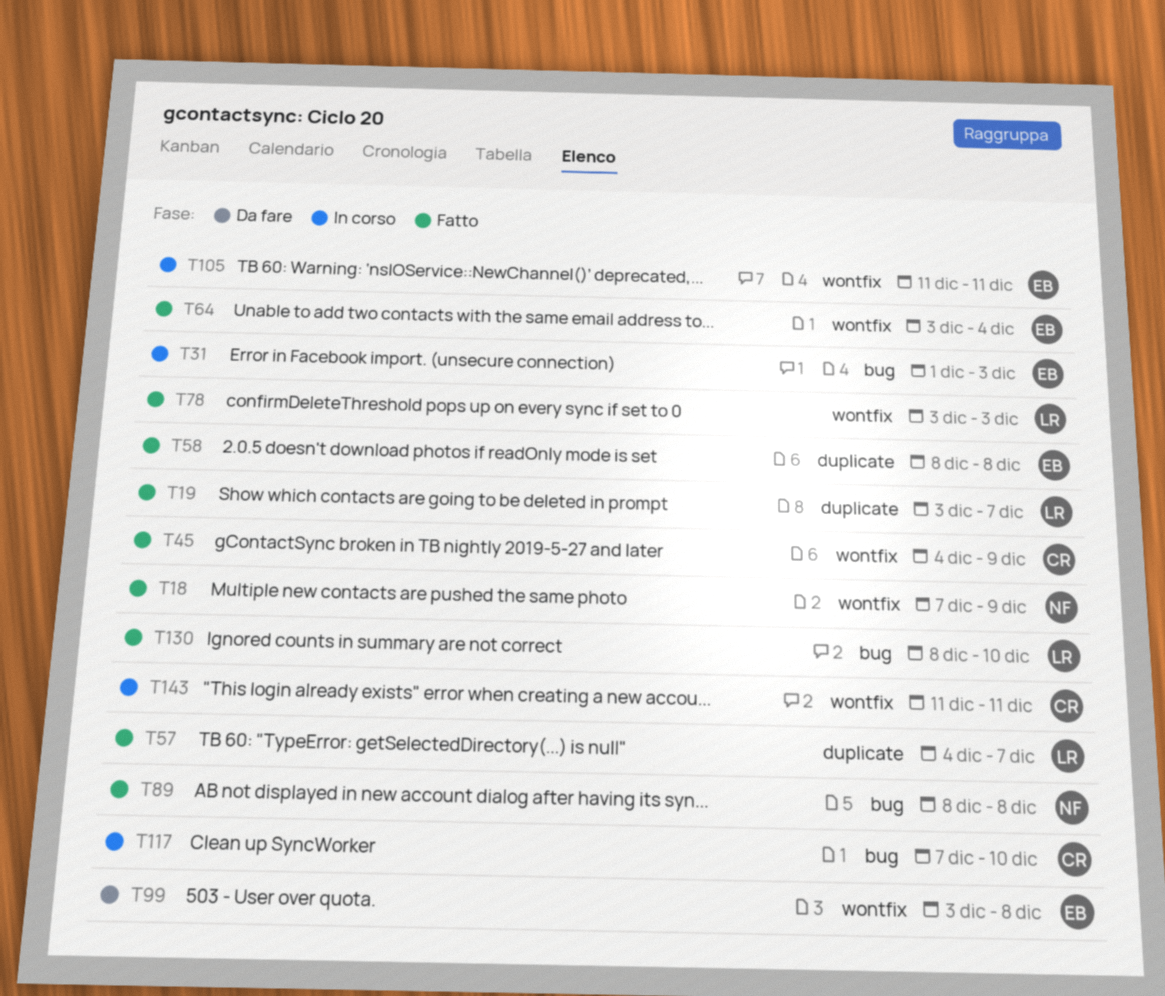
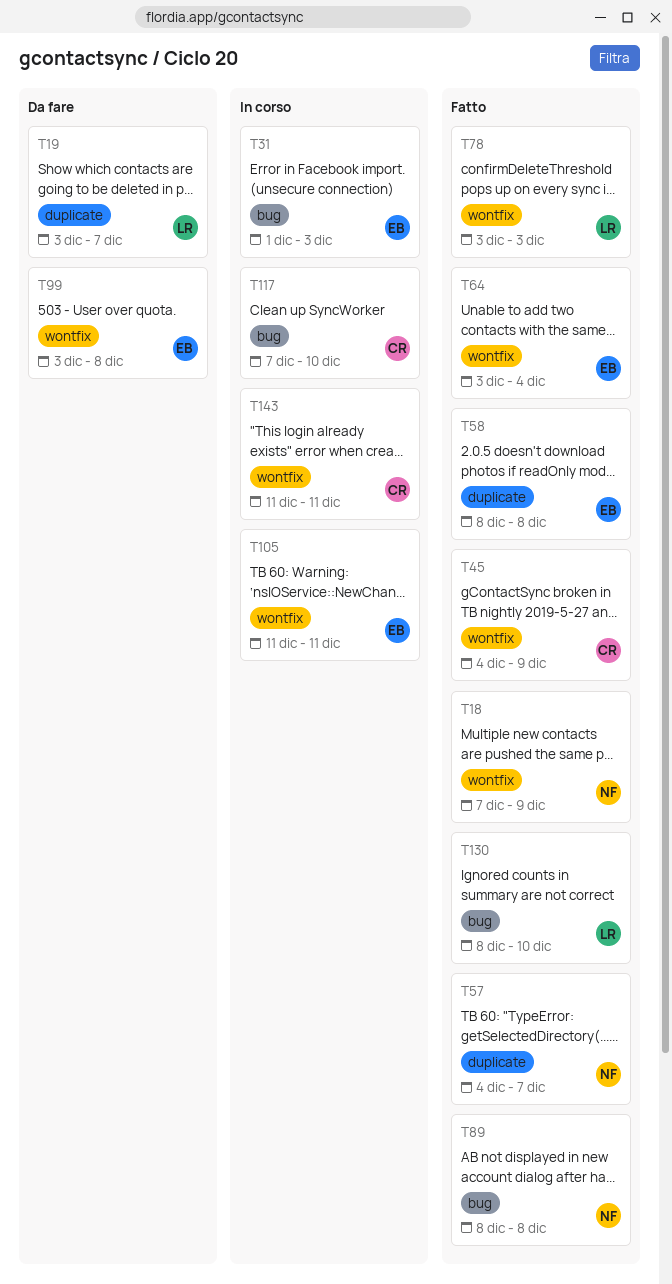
T19, status: Fatto -> Da fare
T57, owner: LR -> NF

